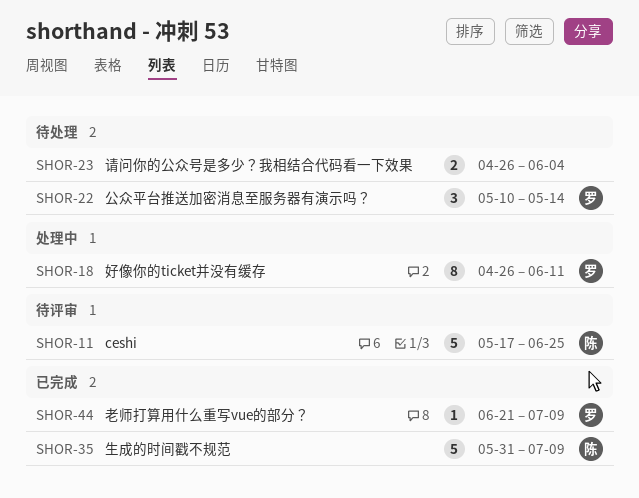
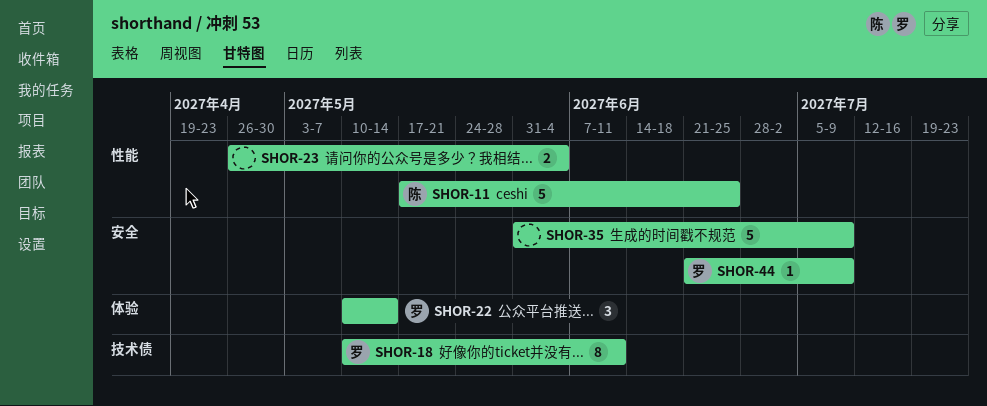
SHOR-18, start: Apr 26 -> May 10
SHOR-35, owner: 陈 -> none

